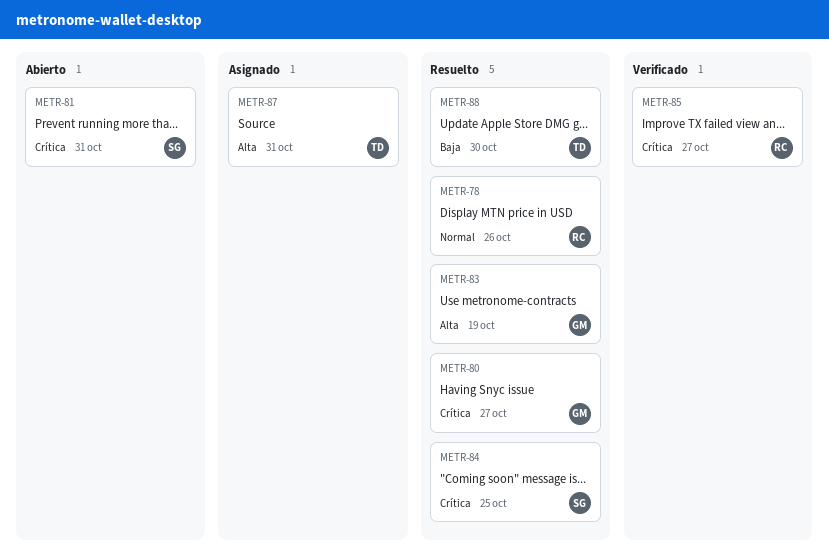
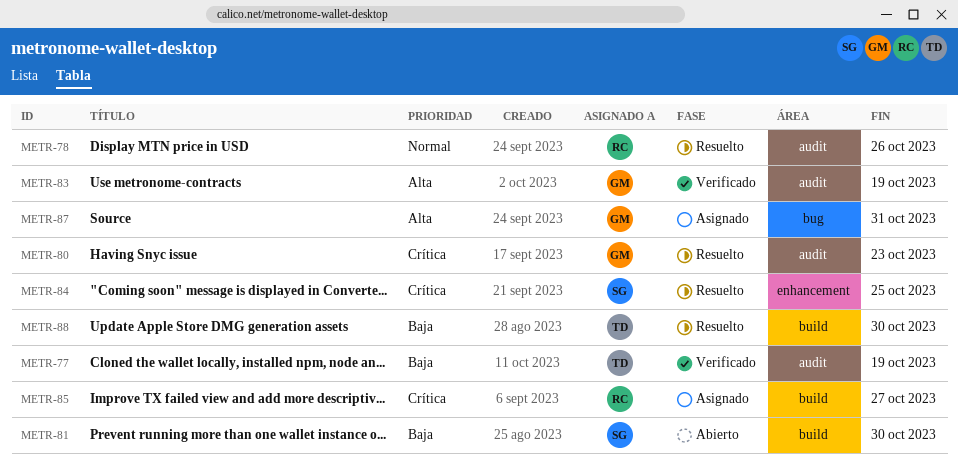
METR-77: none -> present
METR-80, due: Oct 27 -> Oct 23
METR-81, priority: Crítica -> Baja
METR-81, due: Oct 31 -> Oct 30
METR-83, status: Resuelto -> Verificado
METR-85, status: Verificado -> Asignado
METR-87, owner: TD -> GM

